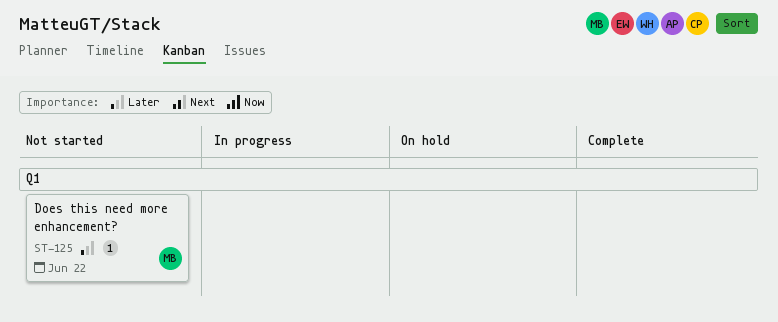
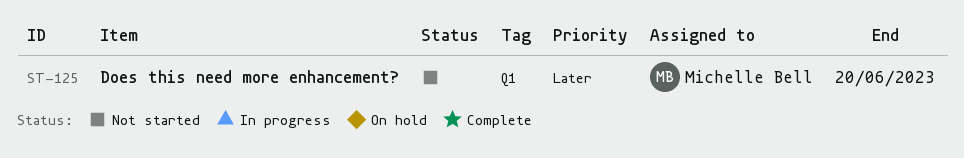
ST-125, due: Jun 22 -> Jun 20

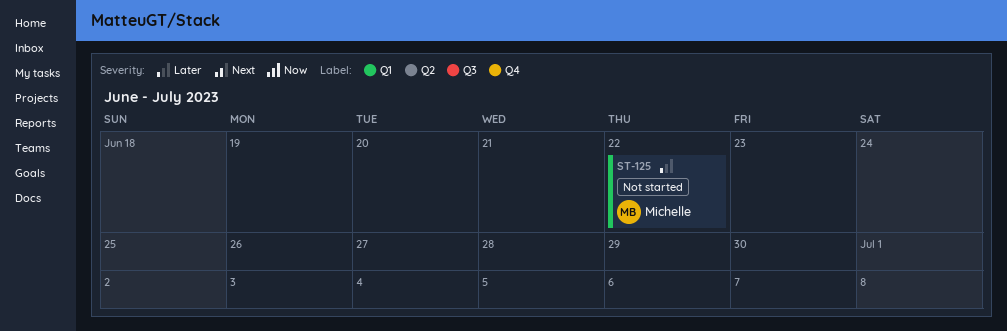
ST-125, due: Jun 20 -> Jun 22

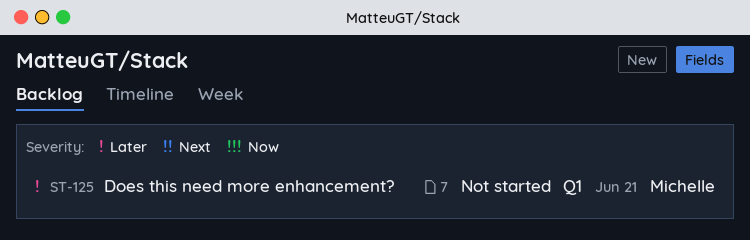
ST-125, due: Jun 22 -> Jun 21

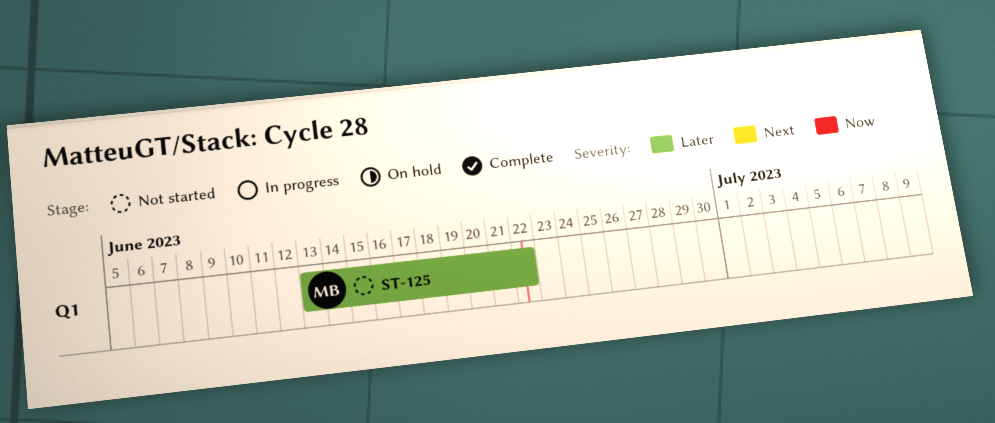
ST-125, due: Jun 21 -> Jun 22

